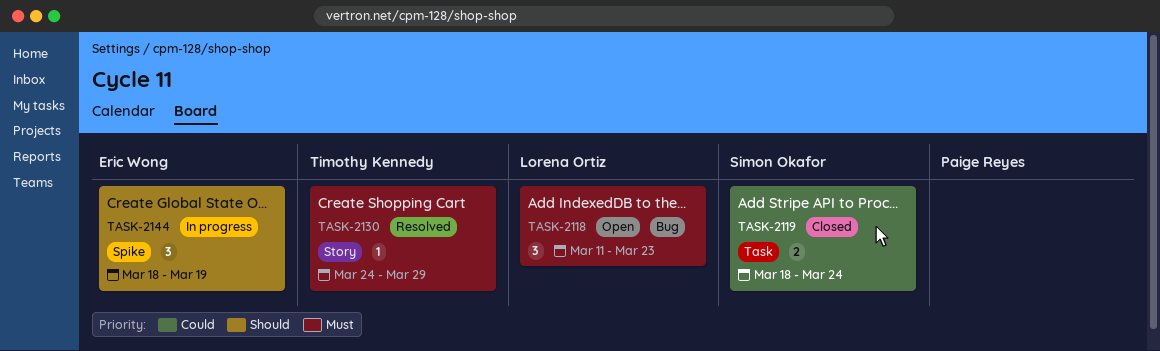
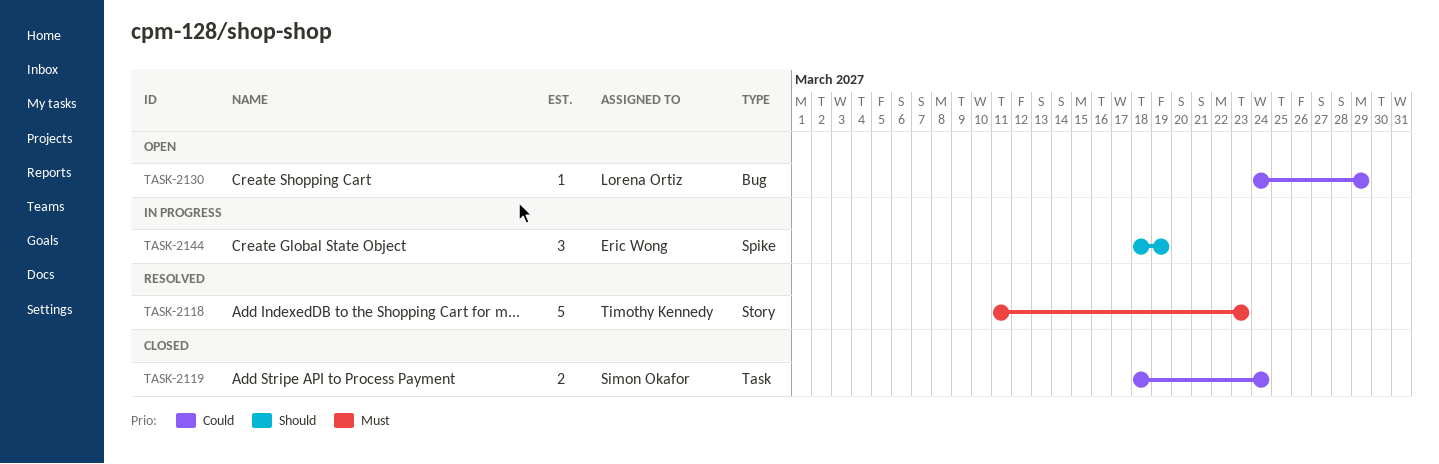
TASK-2118, status: Open -> Resolved
TASK-2118, owner: Lorena Ortiz -> Timothy Kennedy
TASK-2118, label: Bug -> Story
TASK-2118, estimate: 3 -> 5
TASK-2130, status: Resolved -> Open
TASK-2130, owner: Timothy Kennedy -> Lorena Ortiz
TASK-2130, priority: Must -> Could
TASK-2130, label: Story -> Bug

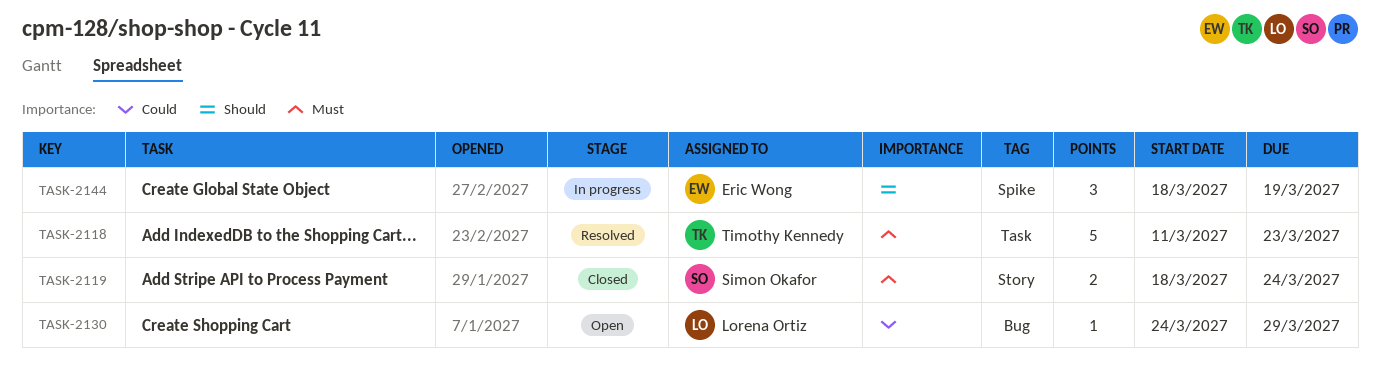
TASK-2118, label: Story -> Task
TASK-2119, priority: Could -> Must
TASK-2119, label: Task -> Story

